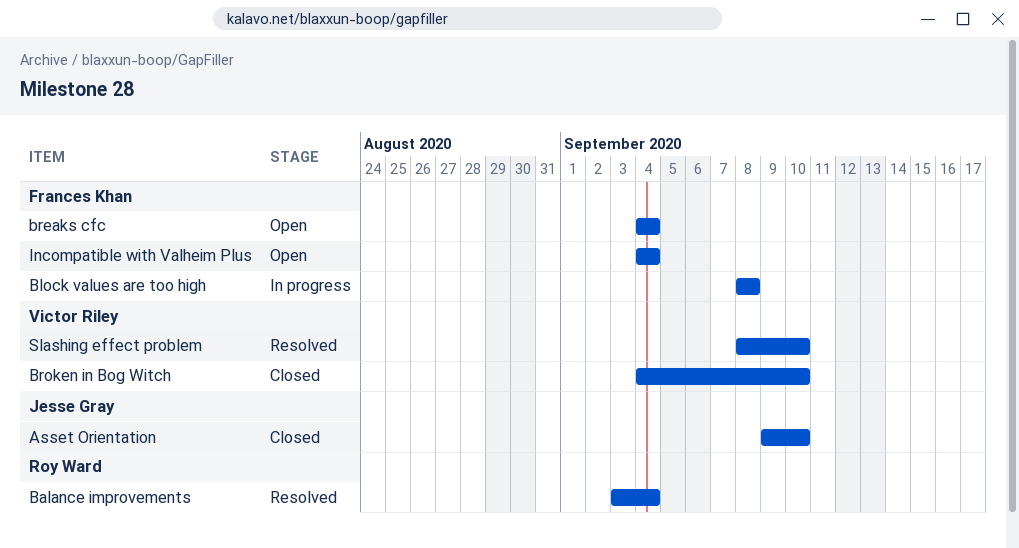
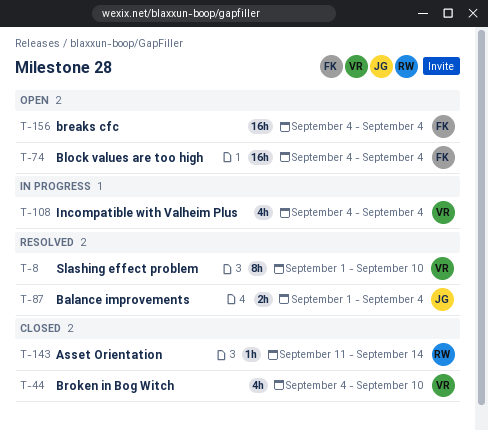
Asset Orientation, owner: Jesse Gray -> Roy Ward
Asset Orientation, start: Sep 9 -> Sep 11
Asset Orientation, due: Sep 10 -> Sep 14
Balance improvements, owner: Roy Ward -> Jesse Gray
Balance improvements, start: Sep 3 -> Sep 1
Block values are too high, status: In progress -> Open
Block values are too high, start: Sep 8 -> Sep 4
Block values are too high, due: Sep 8 -> Sep 4
Incompatible with Valheim Plus, status: Open -> In progress
Incompatible with Valheim Plus, owner: Frances Khan -> Victor Riley
Slashing effect problem, start: Sep 8 -> Sep 1

